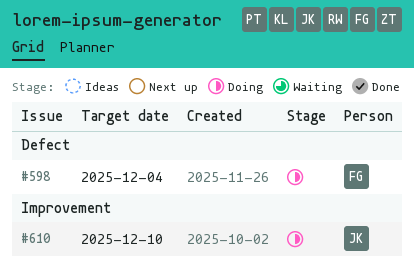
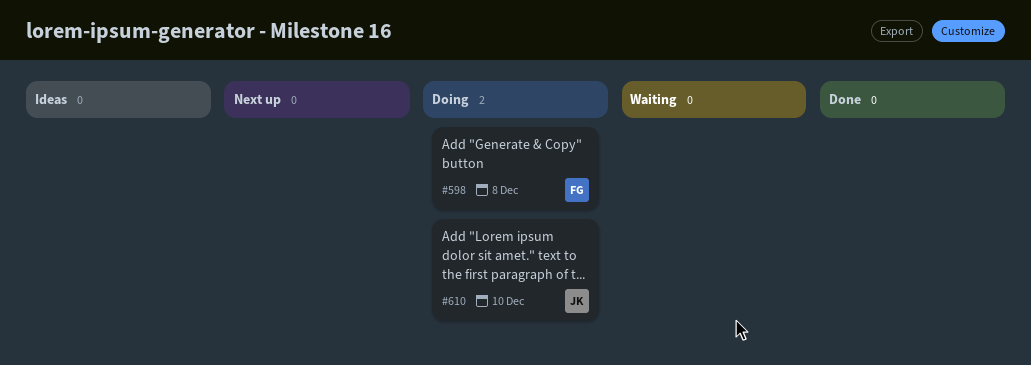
#598, due: Dec 4 -> Dec 8

